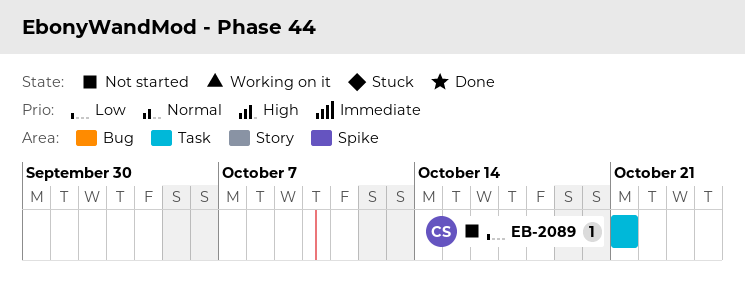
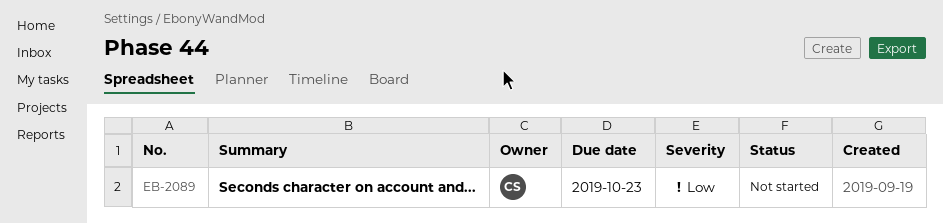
EB-2089, due: Oct 21 -> Oct 23

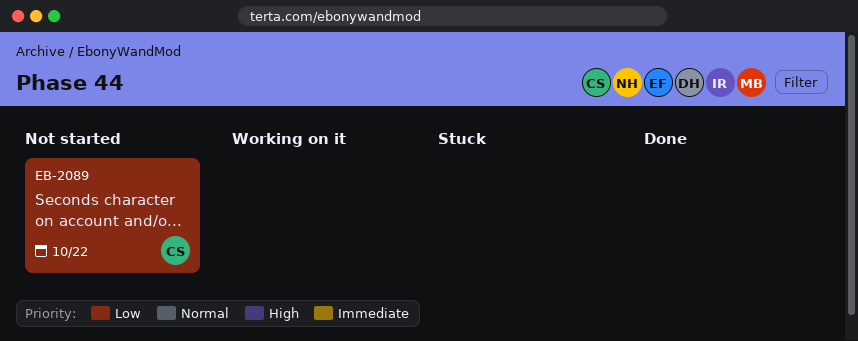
EB-2089, due: Oct 23 -> Oct 22

